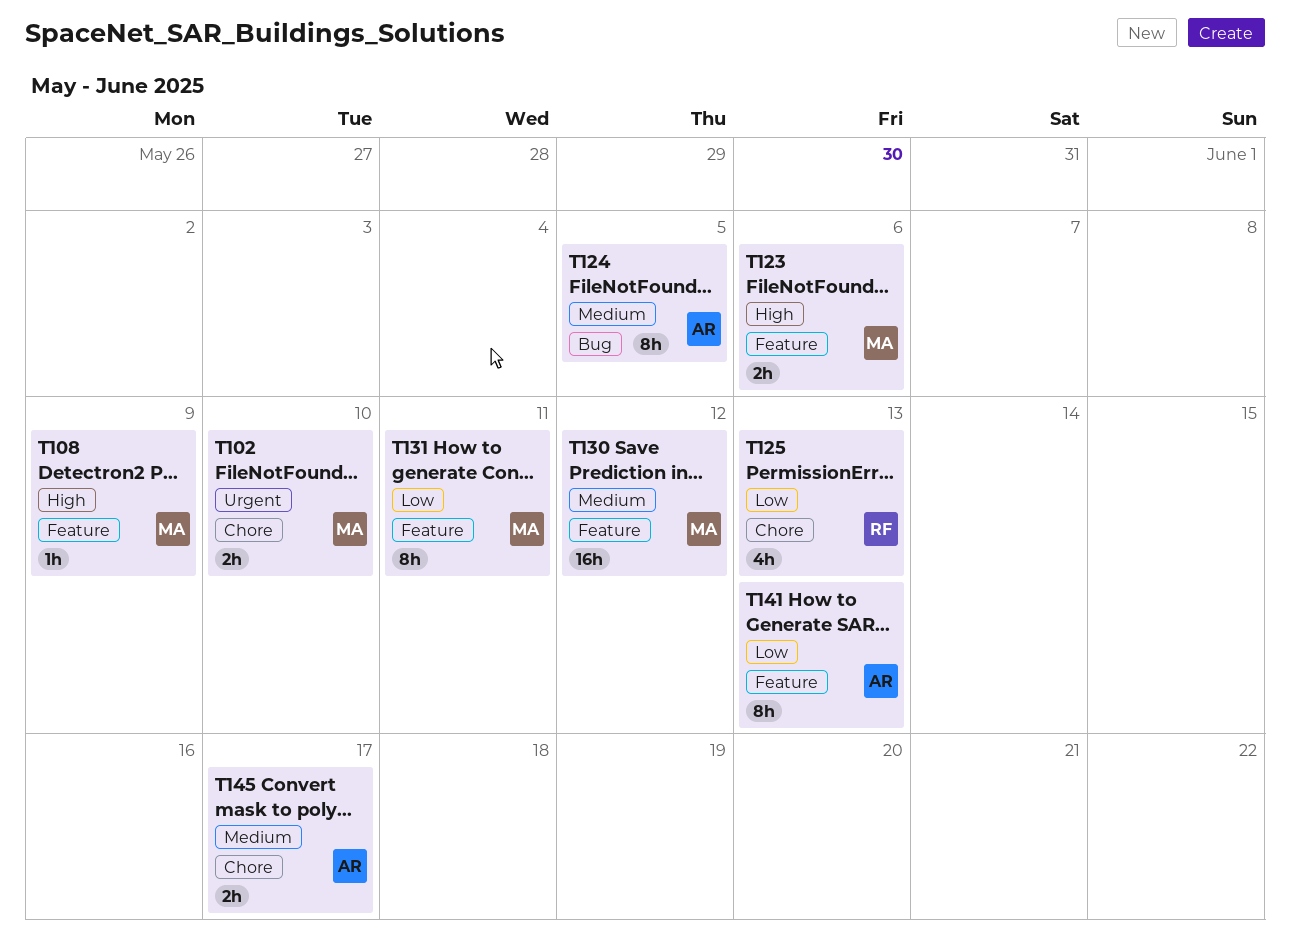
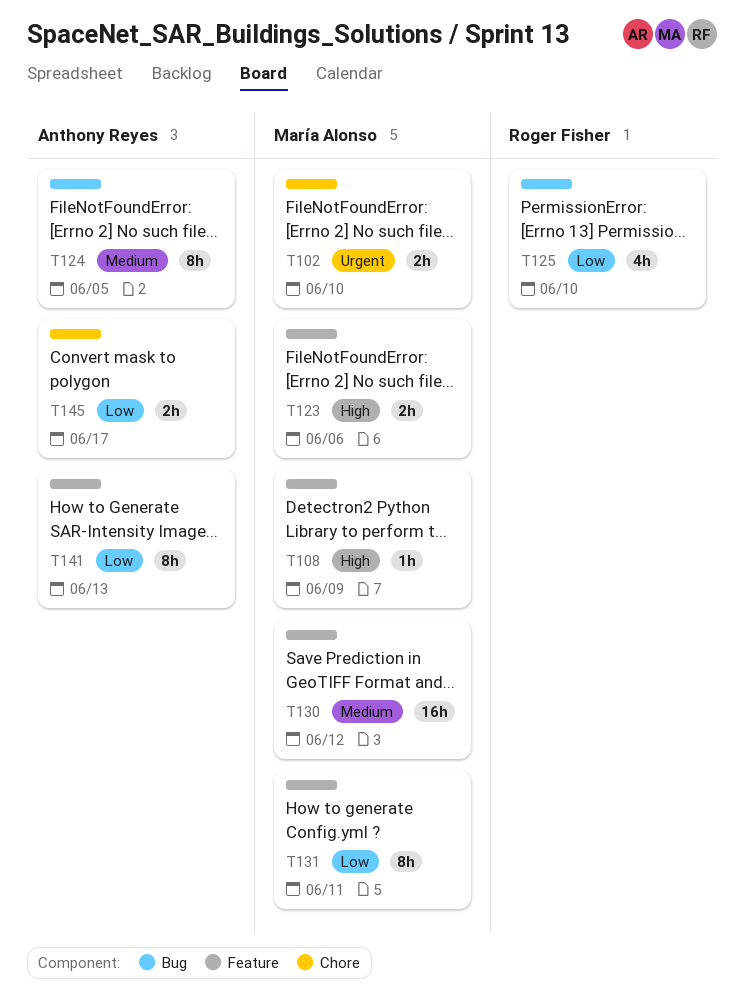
T125, label: Chore -> Bug
T125, due: Jun 13 -> Jun 10
T145, priority: Medium -> Low

